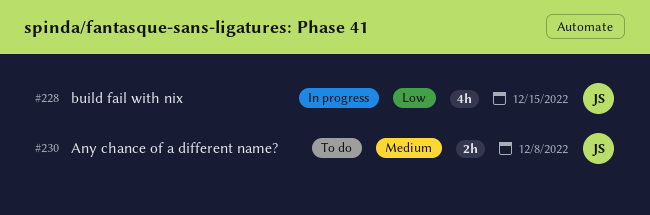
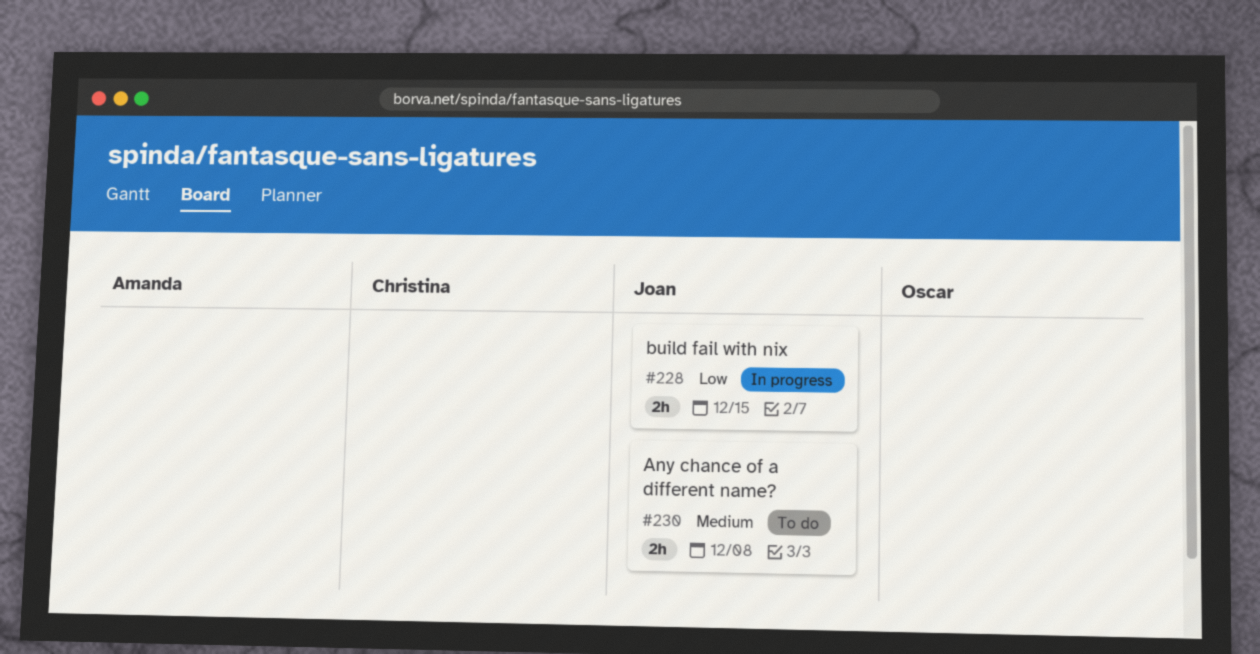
#228, estimate: 4h -> 2h

